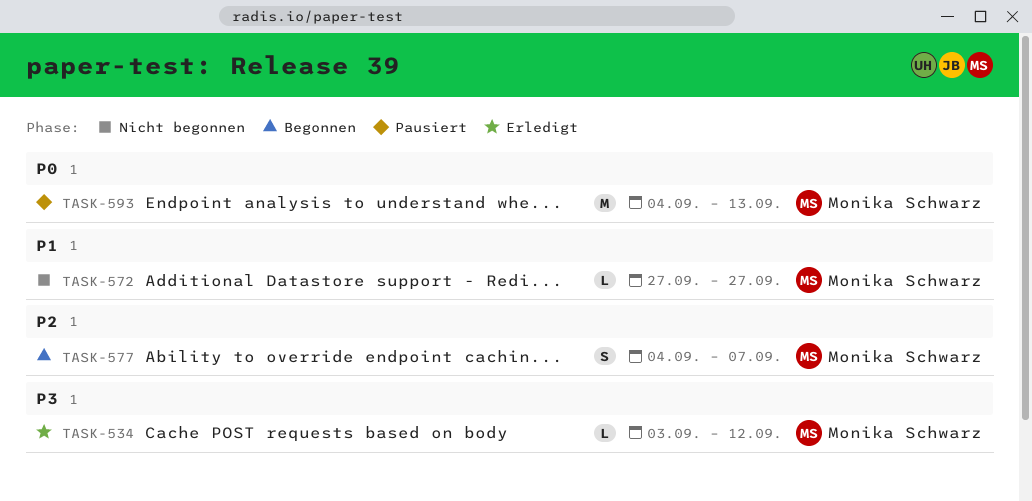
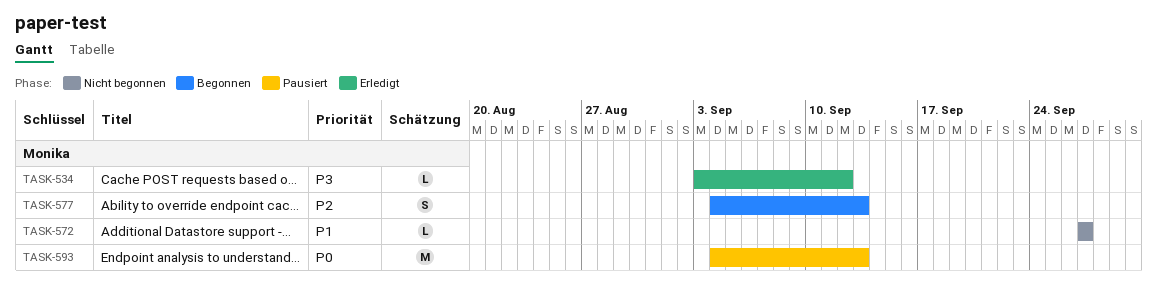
TASK-577, due: Sep 7 -> Sep 13

